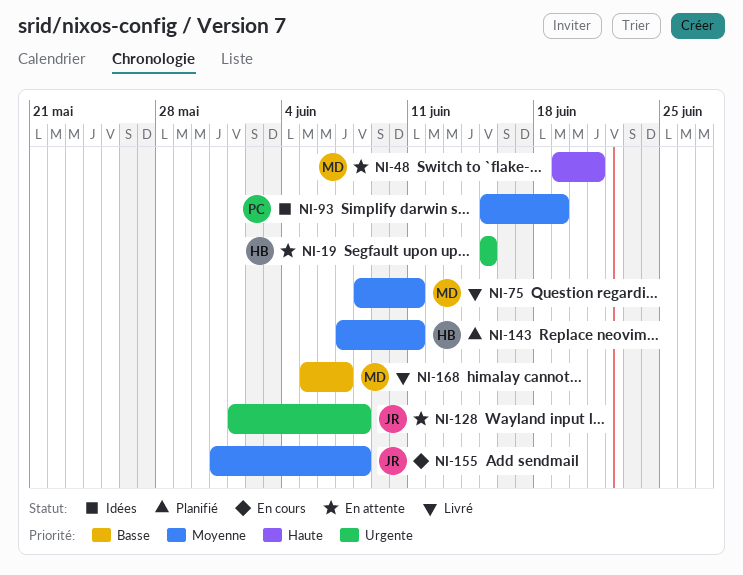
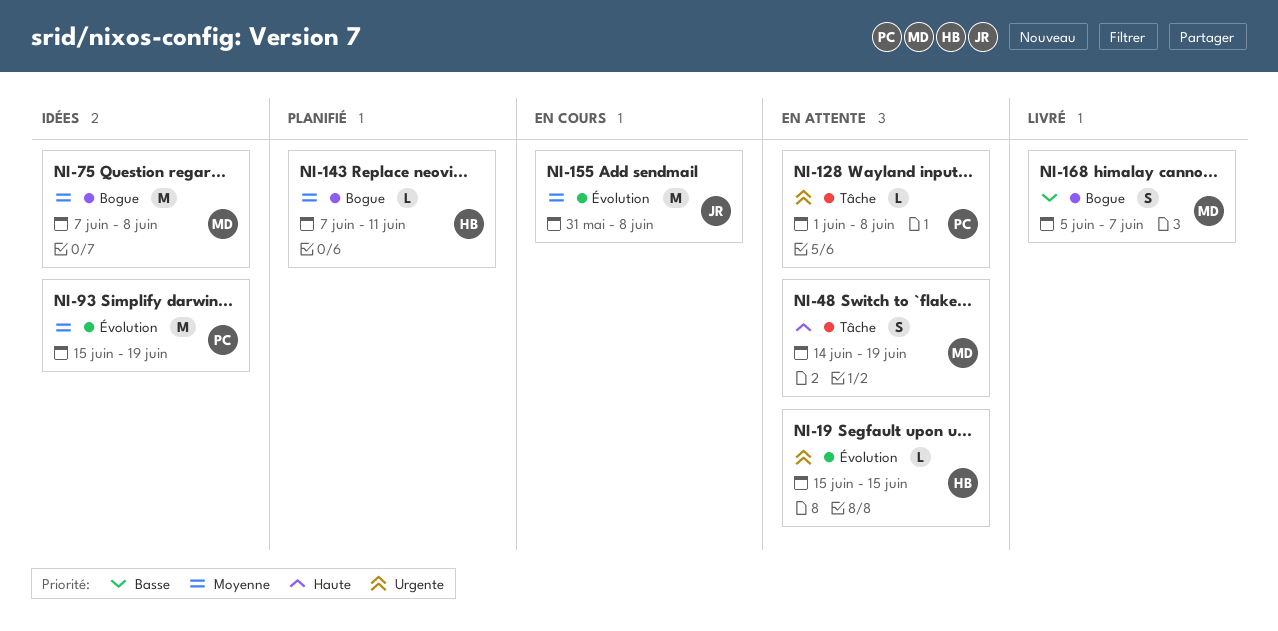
NI-48, start: Jun 19 -> Jun 14
NI-48, due: Jun 21 -> Jun 19
NI-75, status: Livré -> Idées
NI-75, start: Jun 8 -> Jun 7
NI-75, due: Jun 11 -> Jun 8
NI-128, owner: JR -> PC

